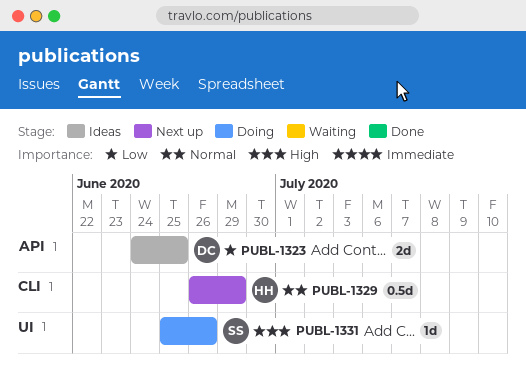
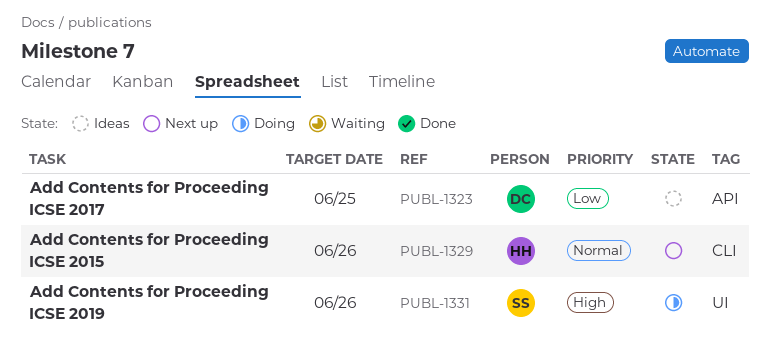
PUBL-1329, due: Jun 29 -> Jun 26

